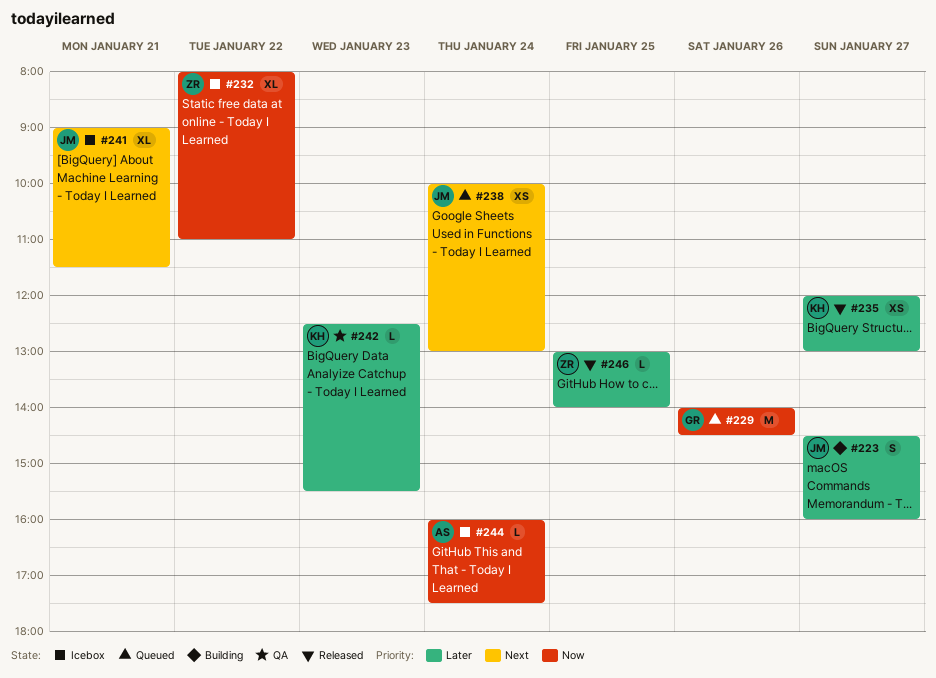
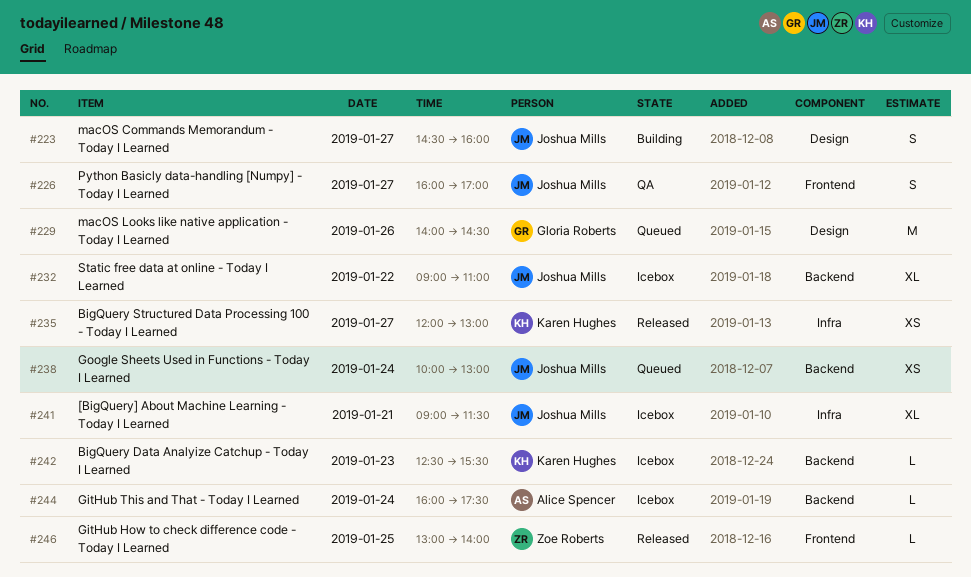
#226: none -> present
#232, owner: Zoe Roberts -> Joshua Mills
#232, begins: 08:00 -> 09:00
#242, status: QA -> Icebox

